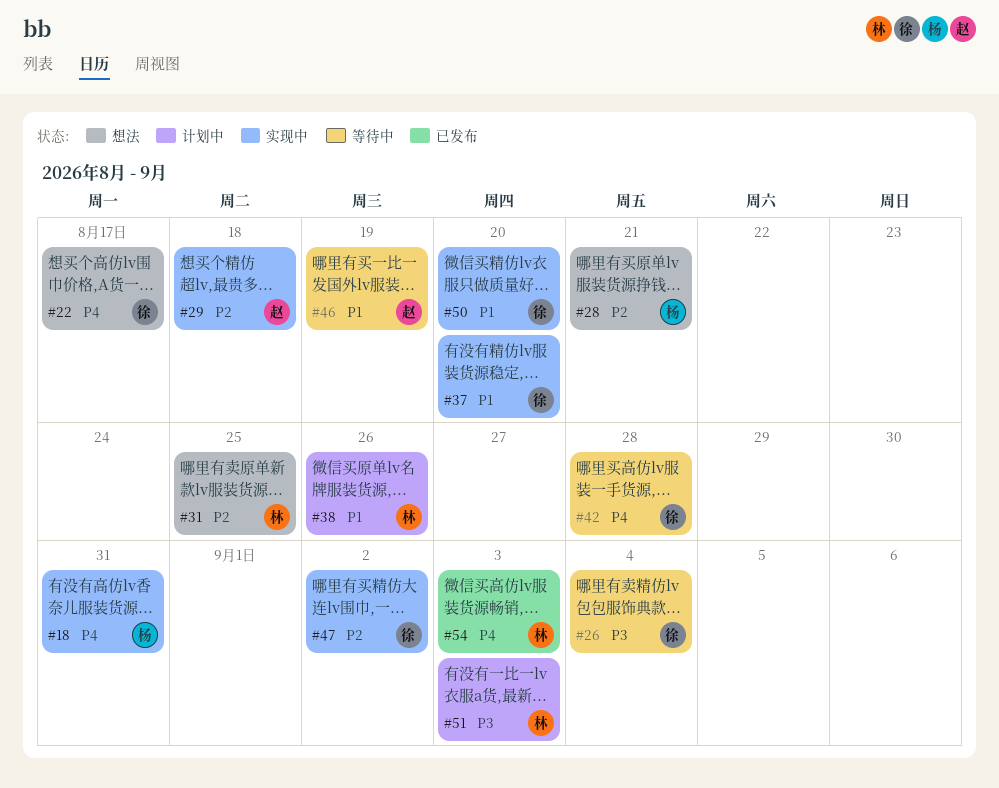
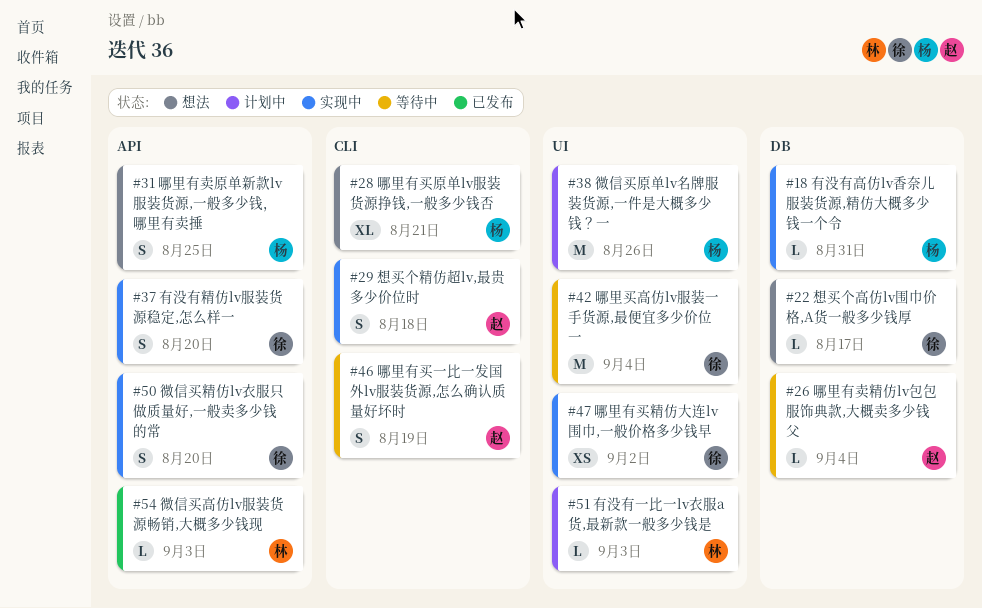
#26, owner: 徐 -> 赵
#31, owner: 林 -> 杨
#38, owner: 林 -> 杨
#42, due: Aug 28 -> Sep 4

